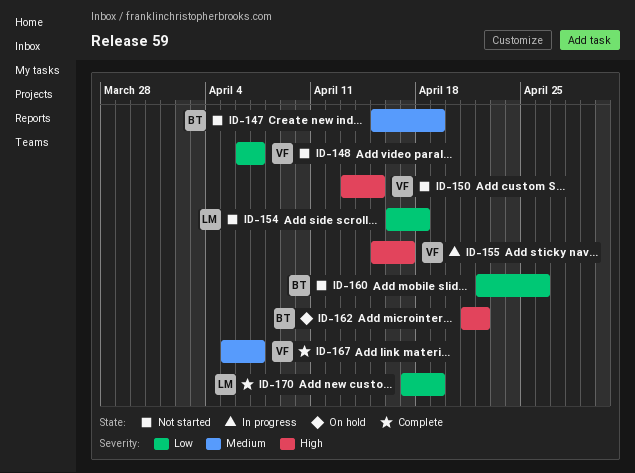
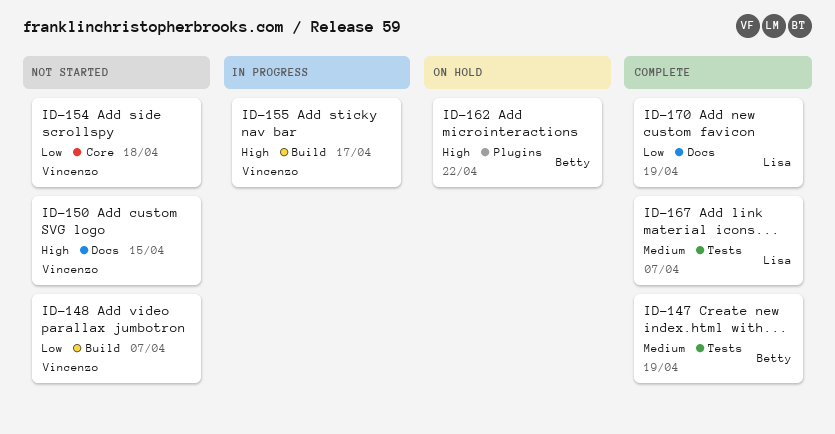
ID-147, status: Not started -> Complete
ID-154, owner: Lisa -> Vincenzo
ID-160: present -> none
ID-167, owner: Vincenzo -> Lisa

